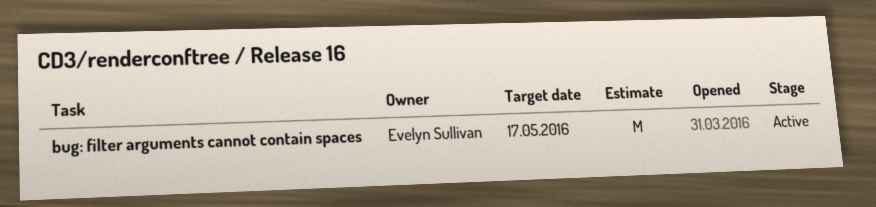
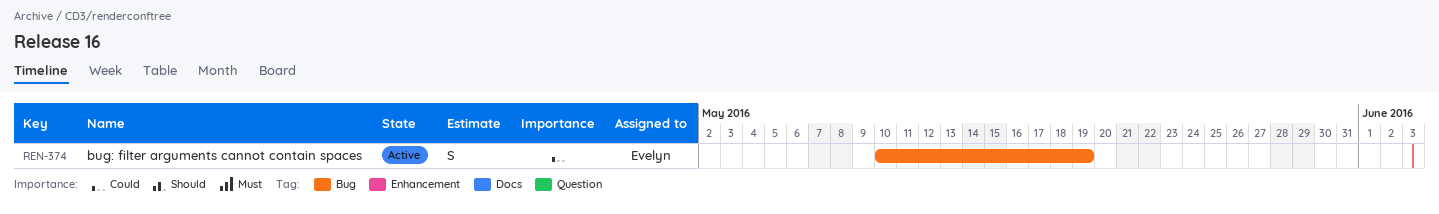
bug: filter arguments cannot contain spaces, estimate: M -> S
bug: filter arguments cannot contain spaces, due: May 17 -> May 19

